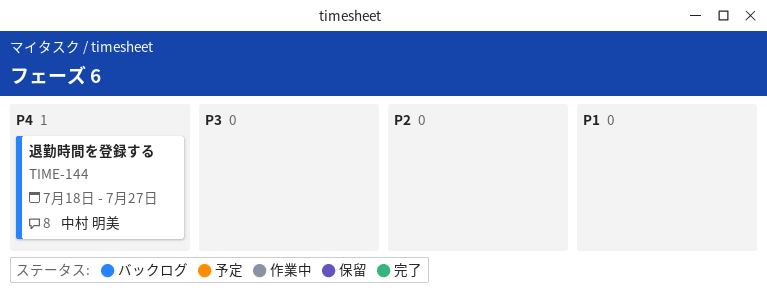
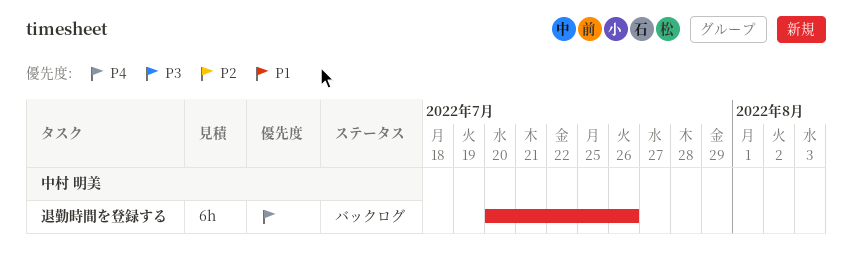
退勤時間を登録する, start: Jul 18 -> Jul 20
退勤時間を登録する, due: Jul 27 -> Jul 26

